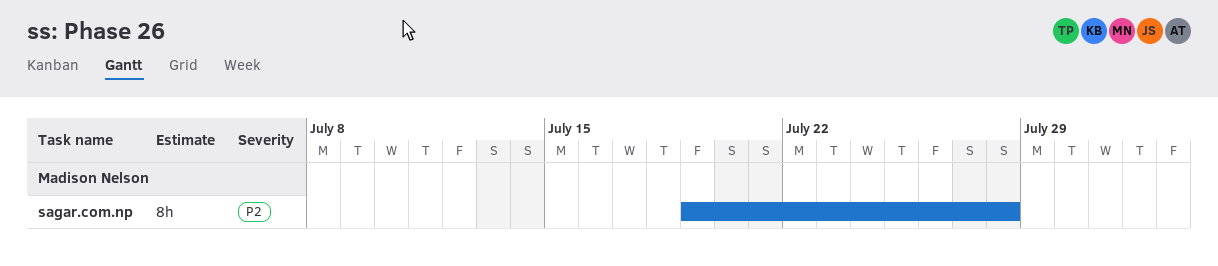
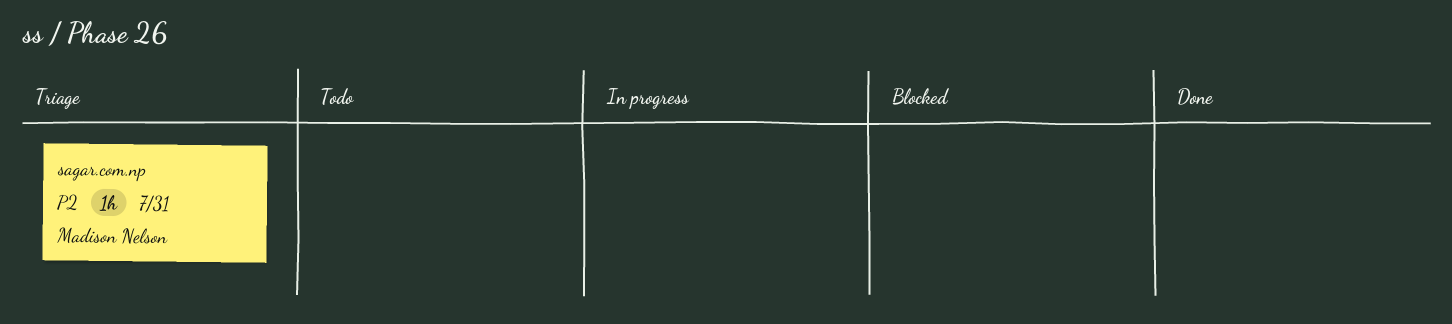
sagar.com.np, estimate: 8h -> 1h
sagar.com.np, due: Jul 28 -> Jul 31

